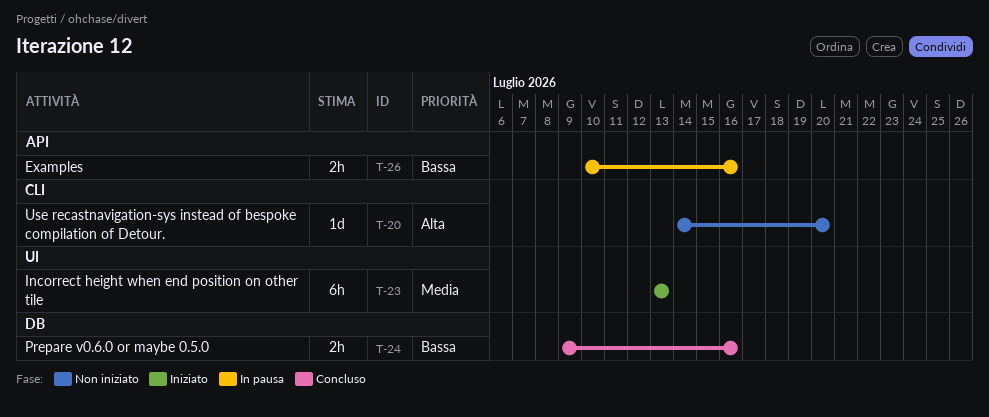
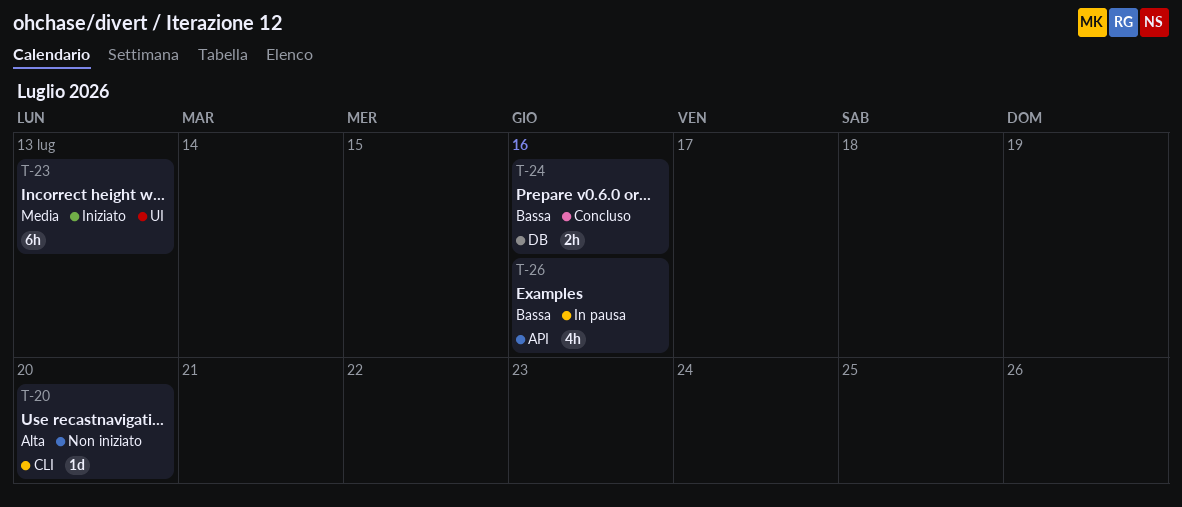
T-26, estimate: 2h -> 4h

